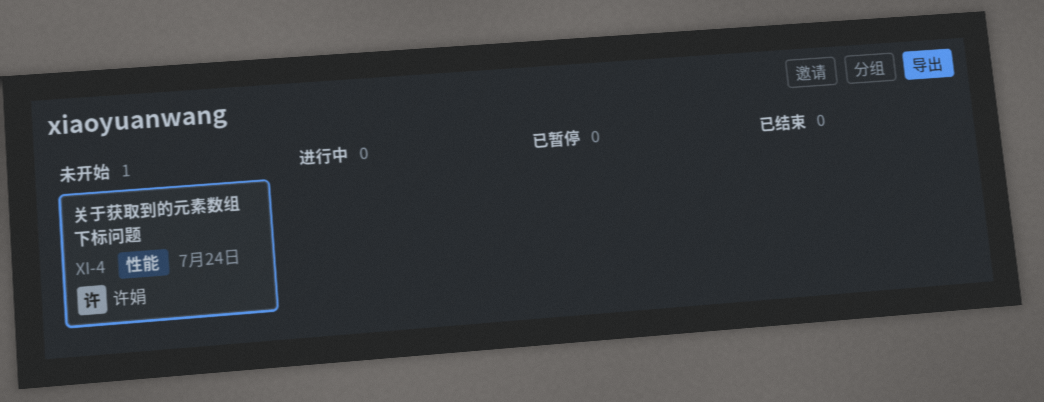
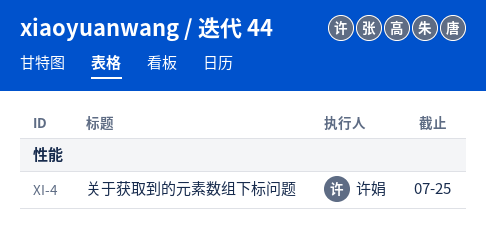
XI-4, due: Jul 24 -> Jul 25

